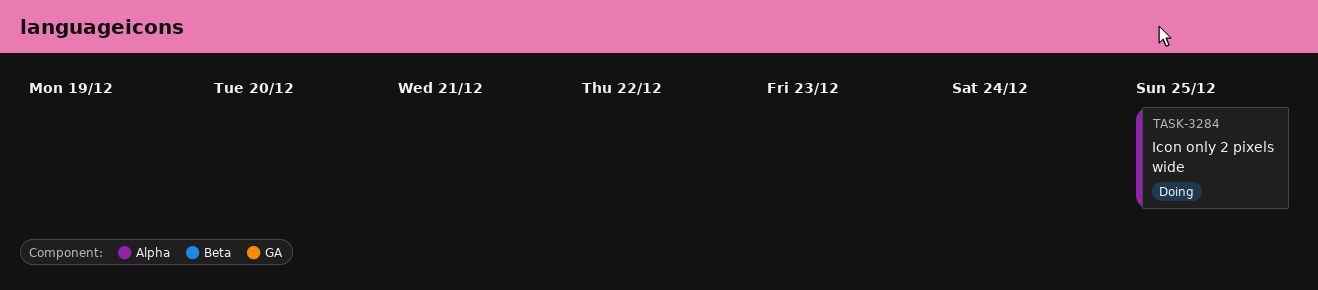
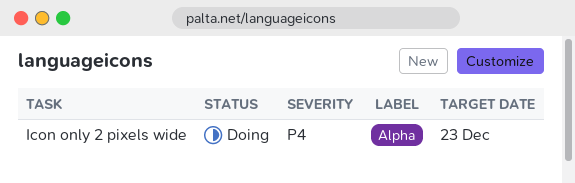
Icon only 2 pixels wide, due: Dec 25 -> Dec 23

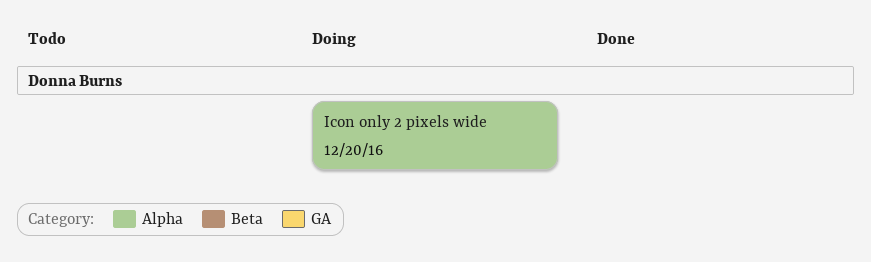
Icon only 2 pixels wide, due: Dec 23 -> Dec 20

